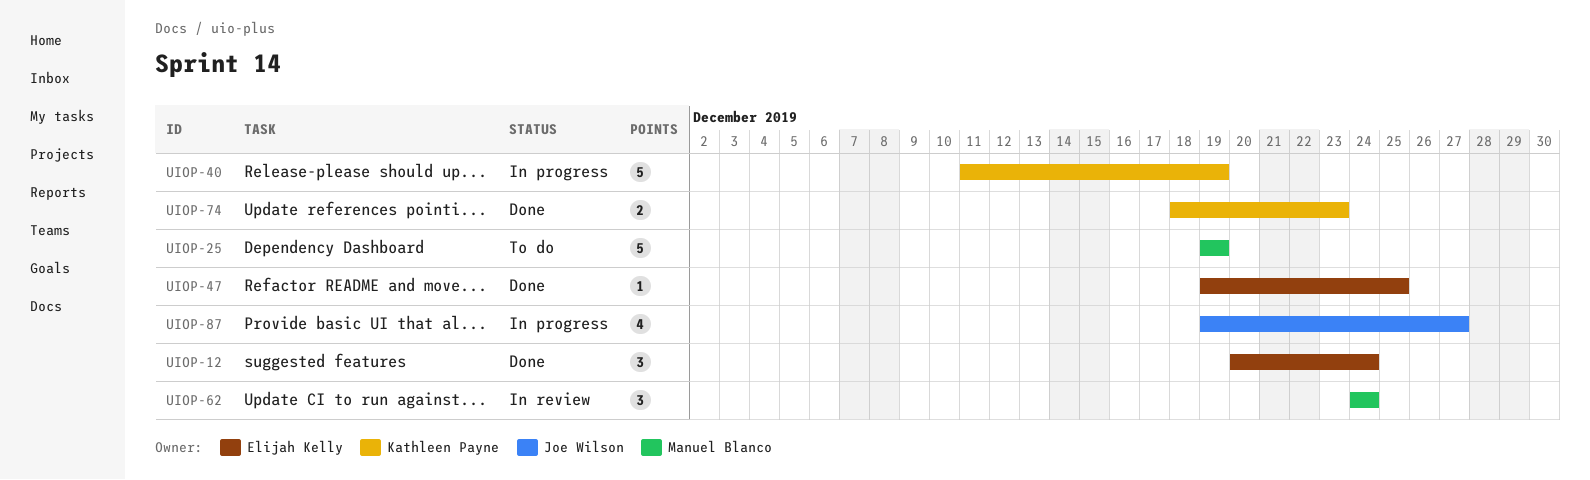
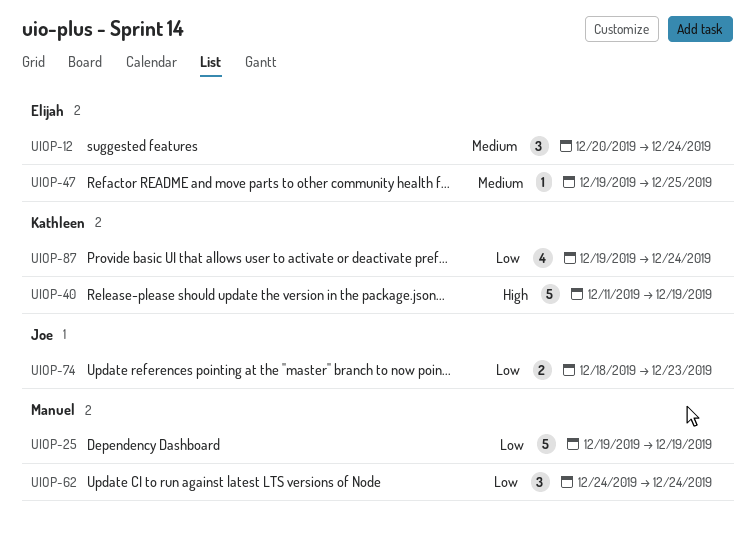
UIOP-74, owner: Kathleen Payne -> Joe Wilson
UIOP-87, owner: Joe Wilson -> Kathleen Payne
UIOP-87, due: Dec 27 -> Dec 24

